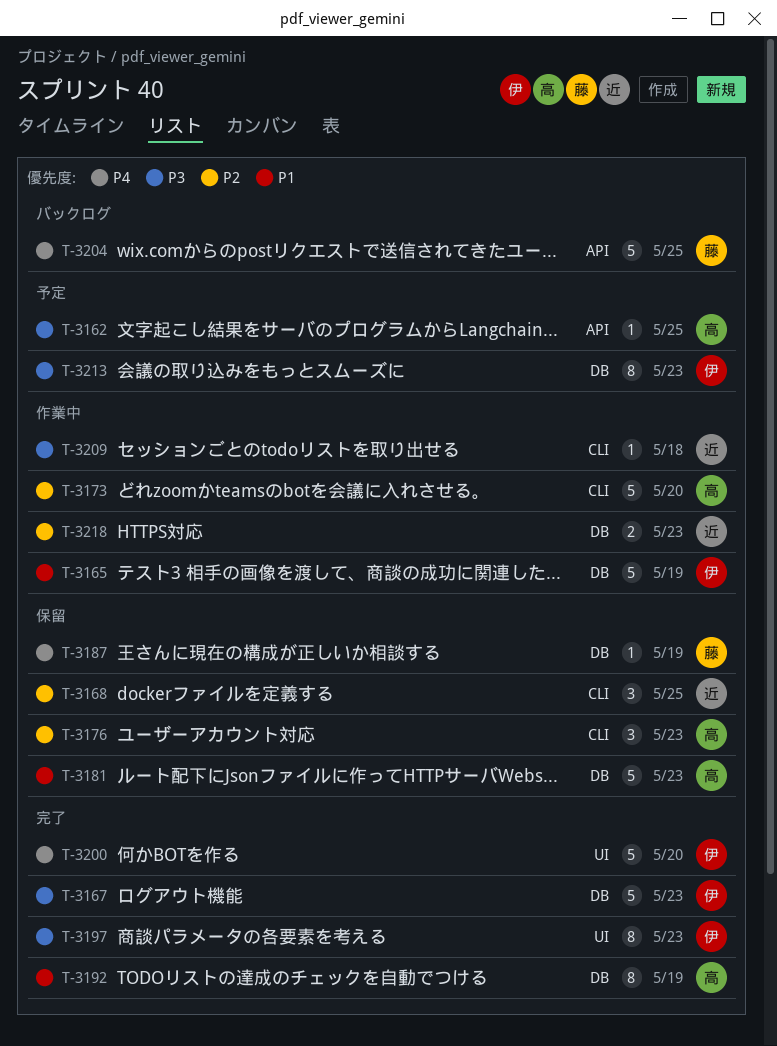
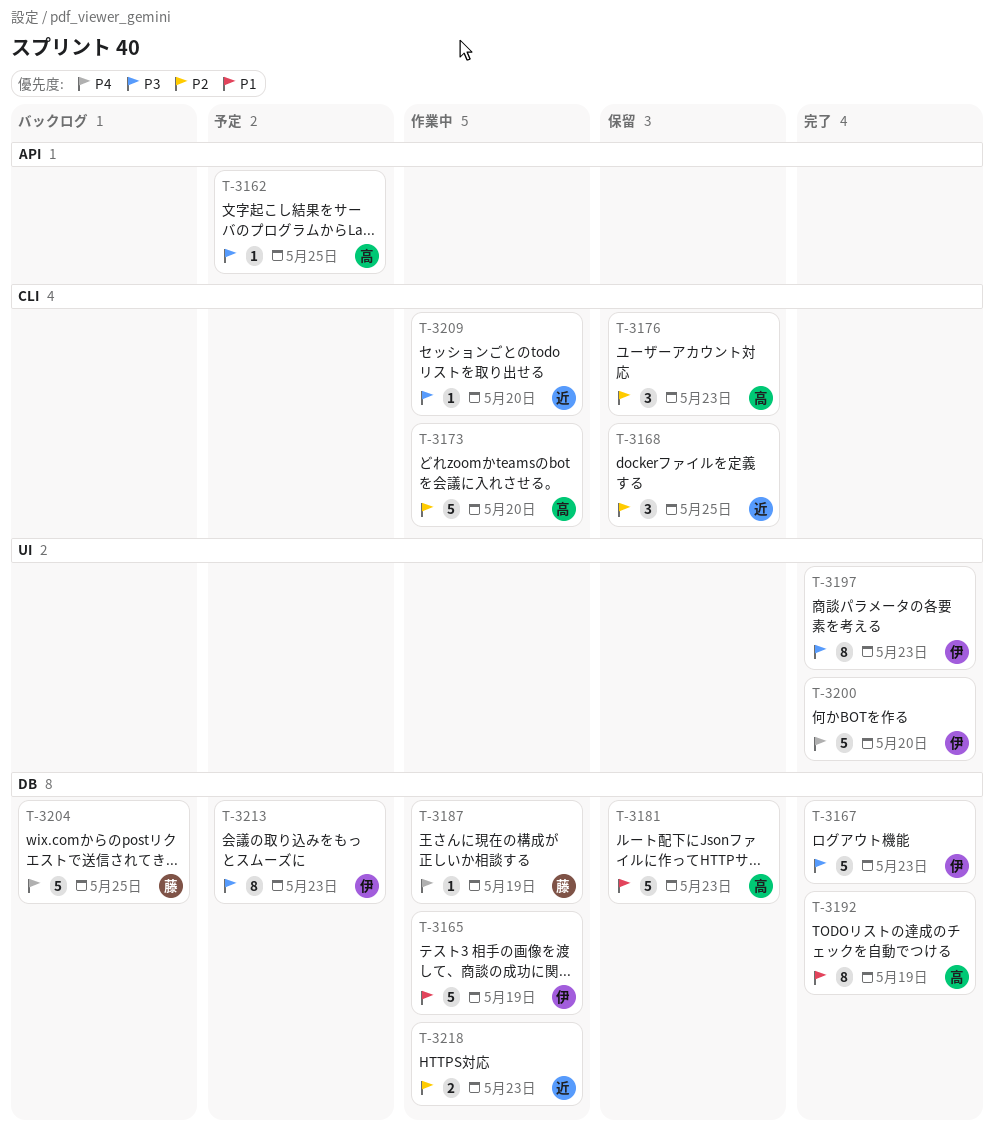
T-3187, status: 保留 -> 作業中
T-3204, label: API -> DB
T-3209, due: May 18 -> May 20

